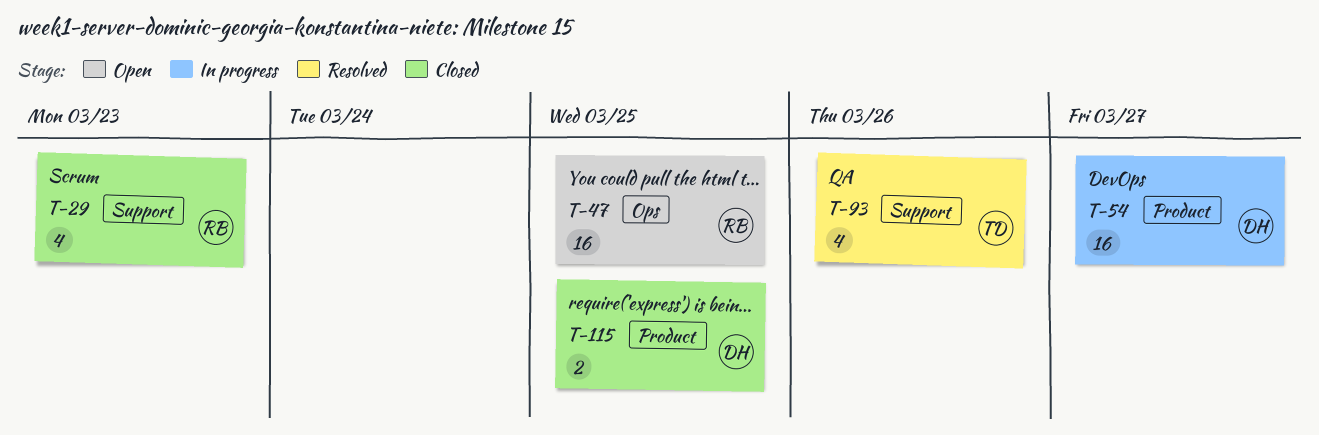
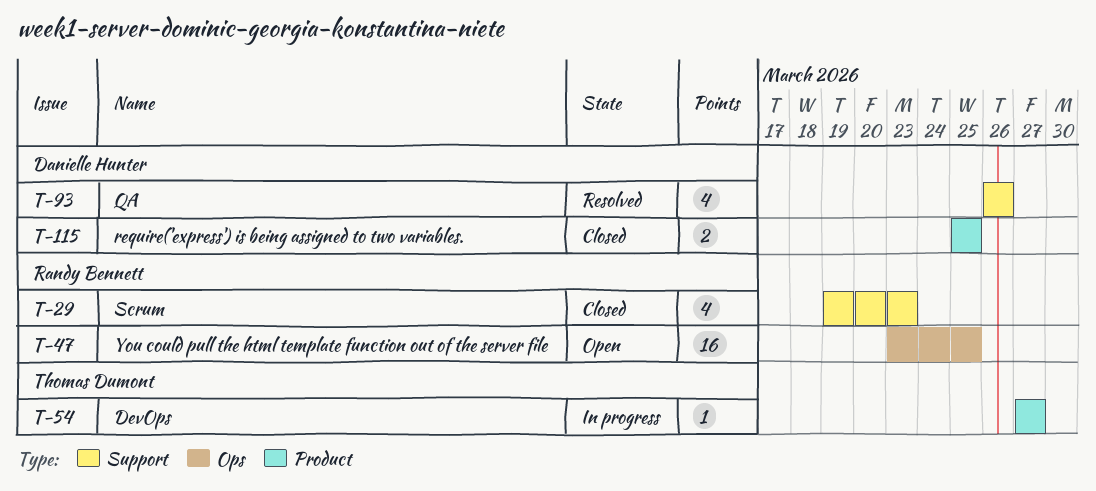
T-54, owner: Danielle Hunter -> Thomas Dumont
T-54, estimate: 16 -> 1
T-93, owner: Thomas Dumont -> Danielle Hunter

